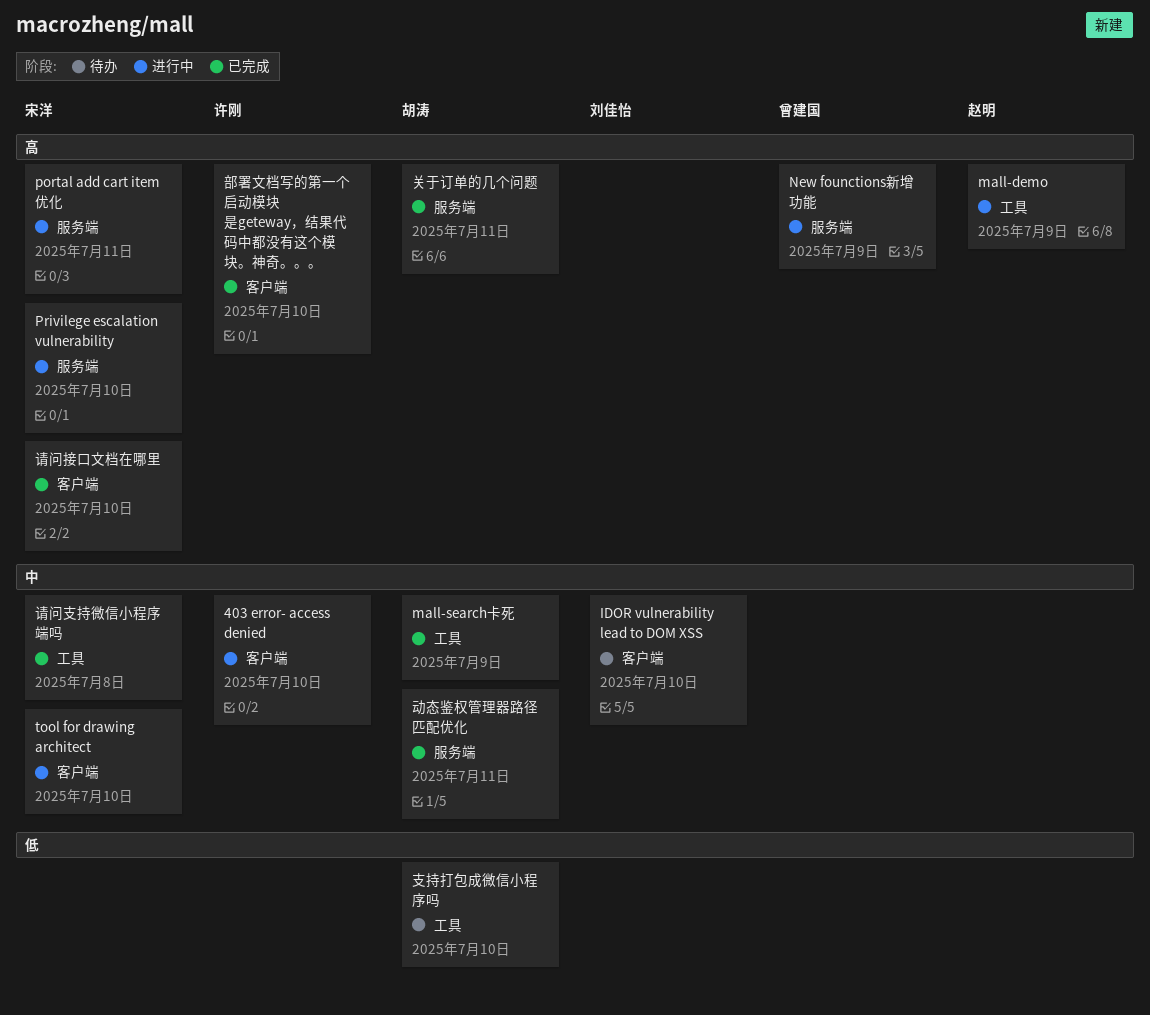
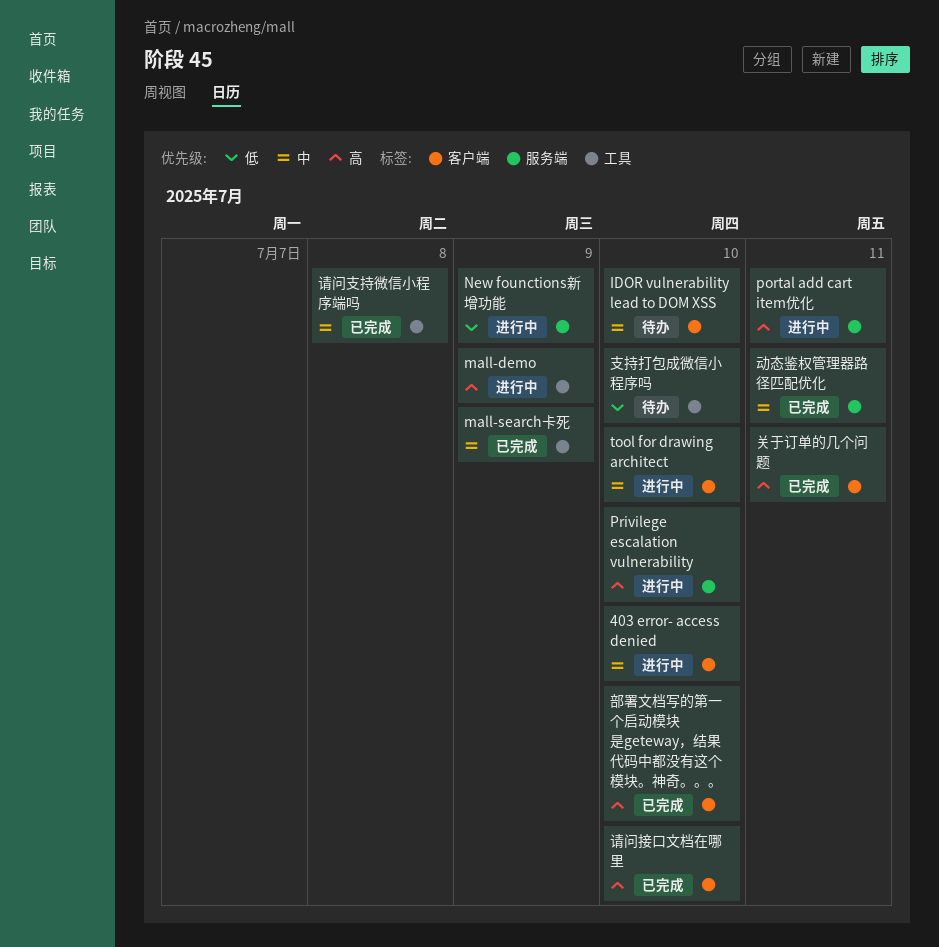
New founctions新增功能, priority: 高 -> 低
关于订单的几个问题, label: 服务端 -> 客户端

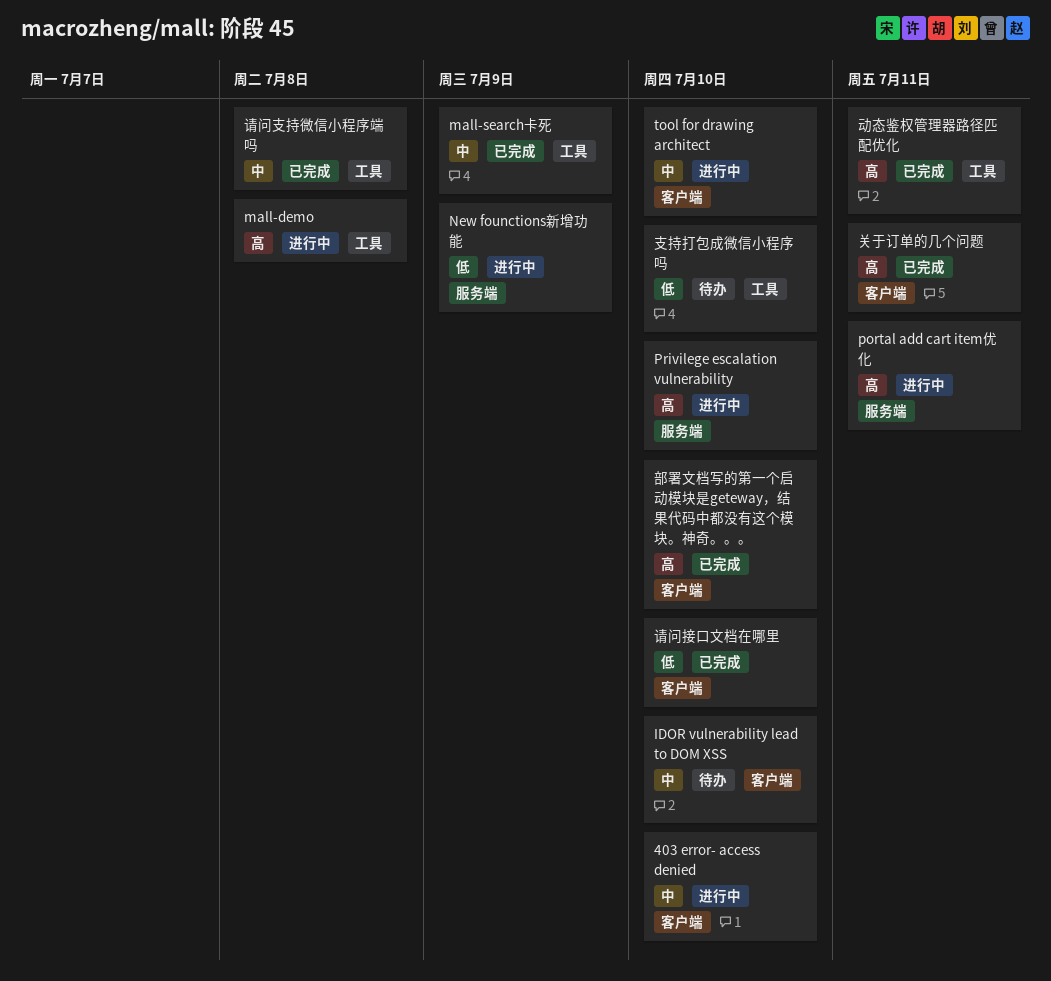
mall-demo, due: Jul 9 -> Jul 8
动态鉴权管理器路径匹配优化, priority: 中 -> 高
动态鉴权管理器路径匹配优化, label: 服务端 -> 工具
请问接口文档在哪里, priority: 高 -> 低

